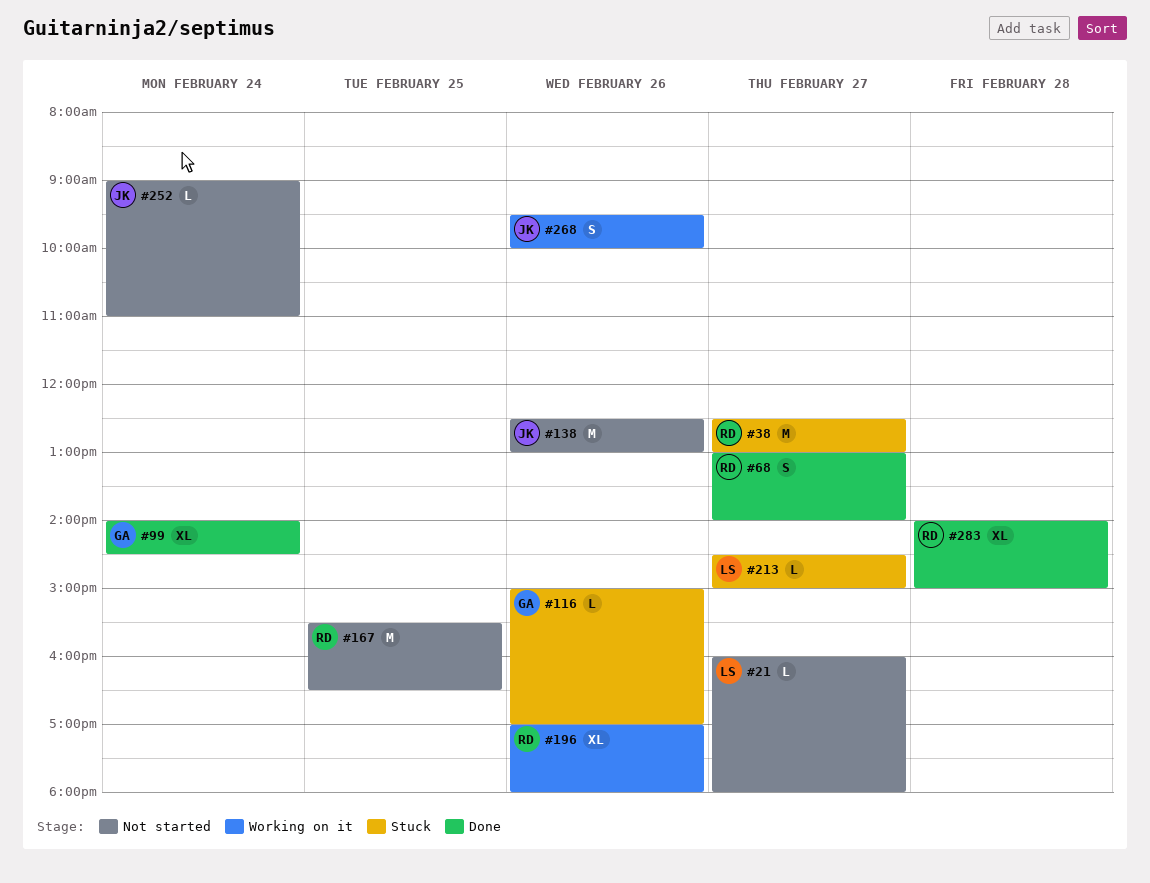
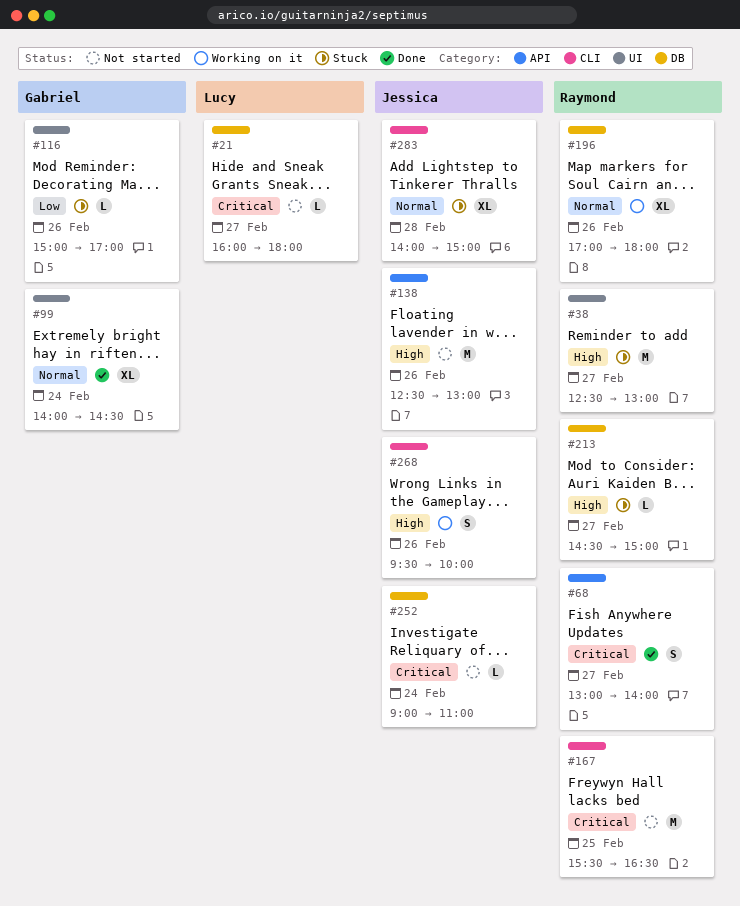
#213, owner: Lucy -> Raymond
#283, status: Done -> Stuck
#283, owner: Raymond -> Jessica

